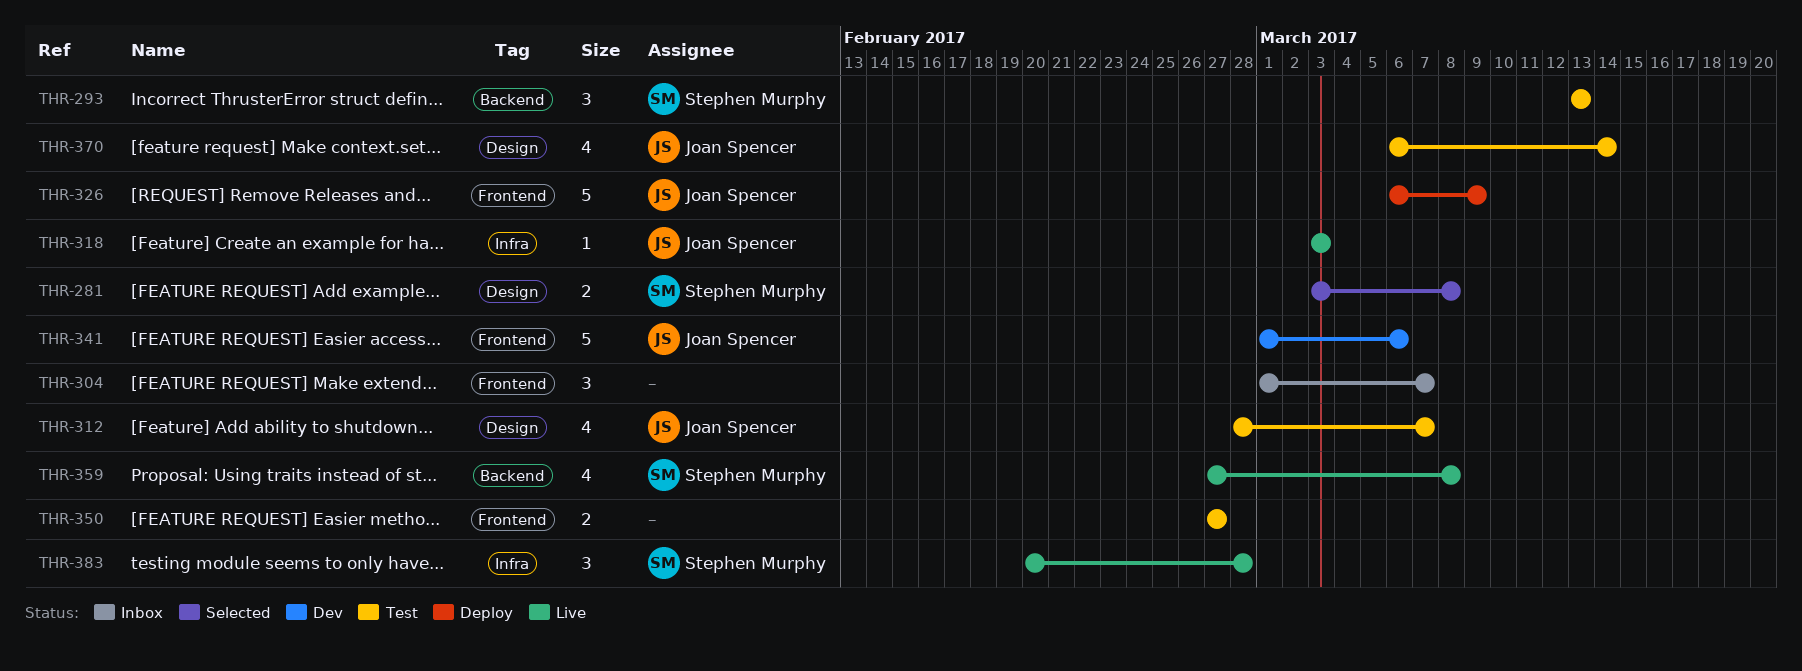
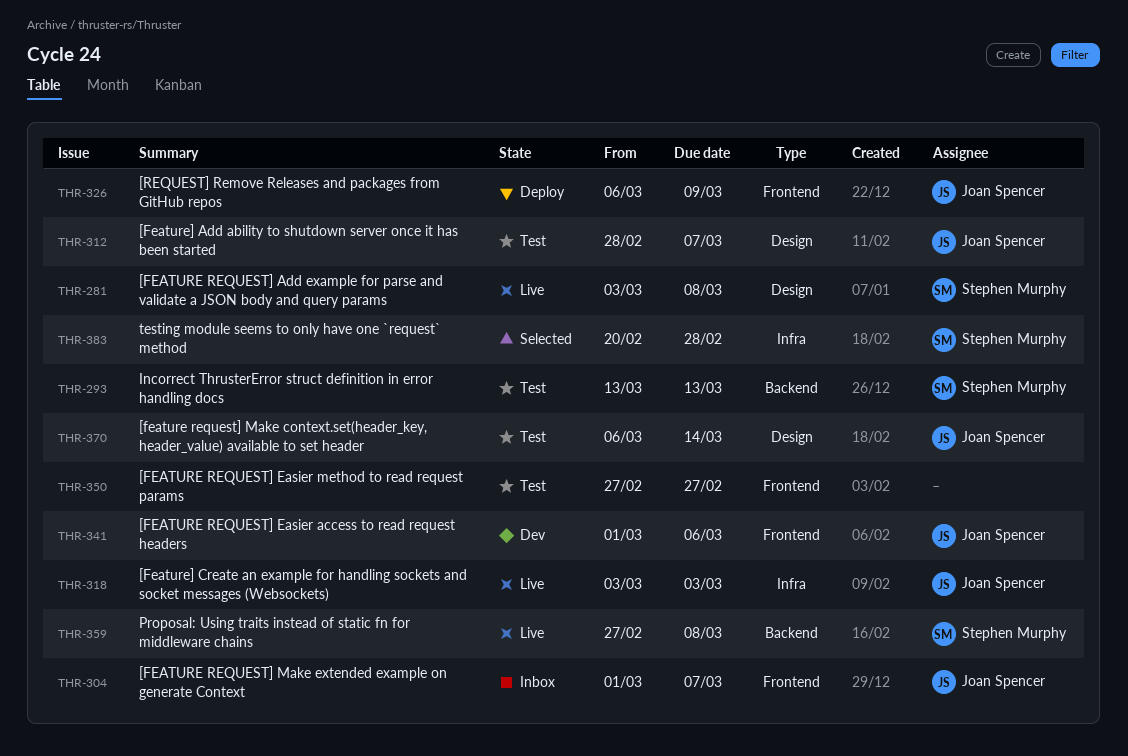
THR-281, status: Selected -> Live
THR-304, owner: none -> Joan Spencer
THR-383, status: Live -> Selected

